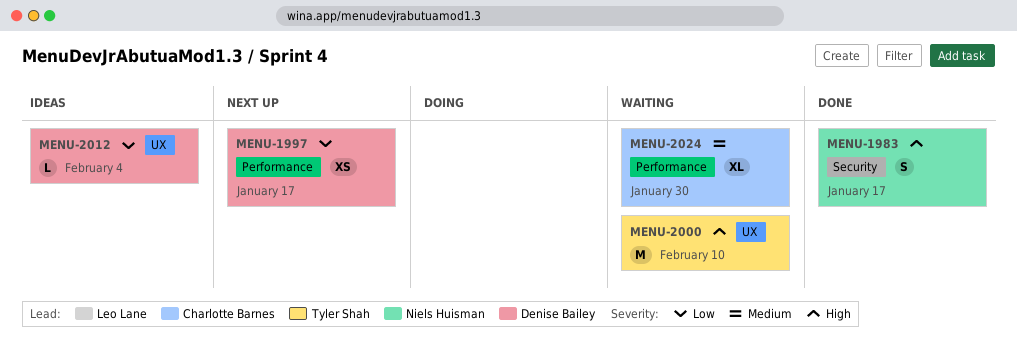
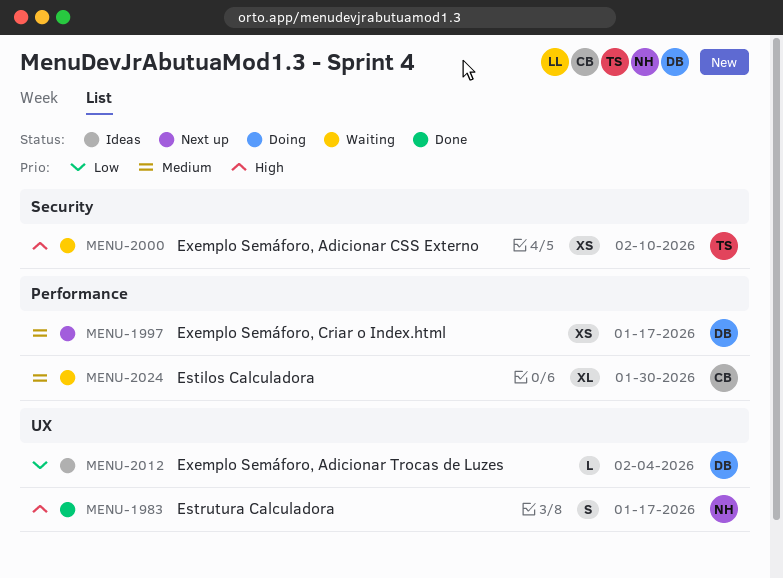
MENU-1983, label: Security -> UX
MENU-1997, priority: Low -> Medium
MENU-2000, label: UX -> Security
MENU-2000, estimate: M -> XS

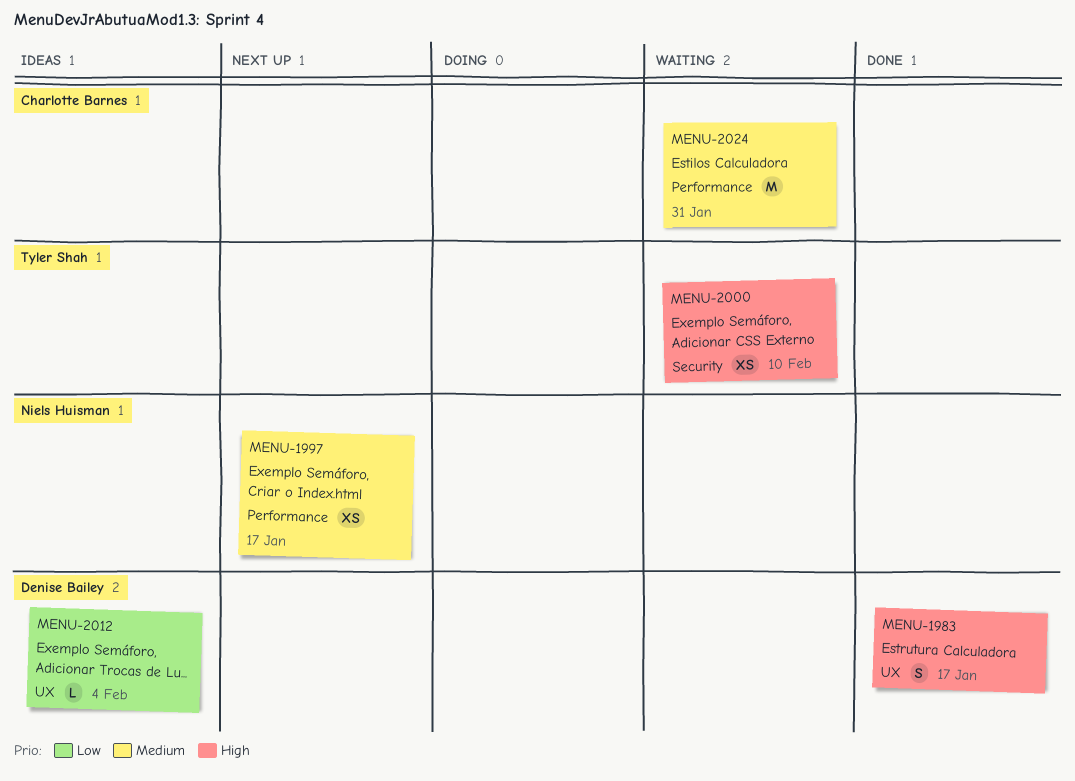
MENU-1983, owner: Niels Huisman -> Denise Bailey
MENU-1997, owner: Denise Bailey -> Niels Huisman
MENU-2024, estimate: XL -> M
MENU-2024, due: Jan 30 -> Jan 31

